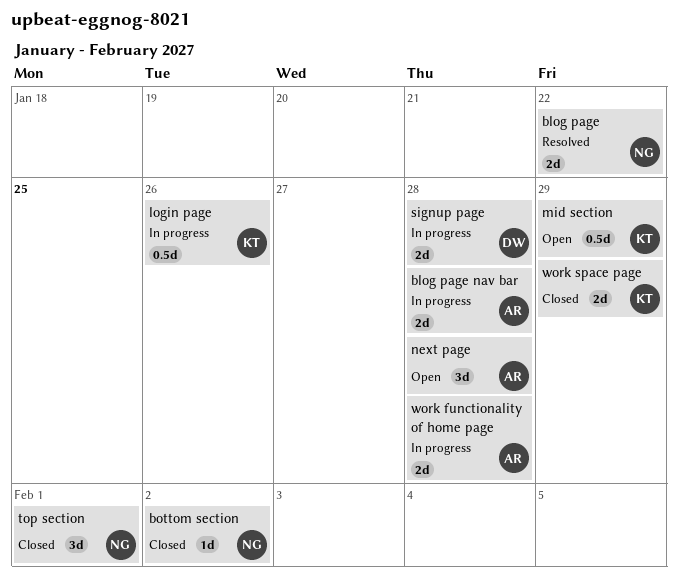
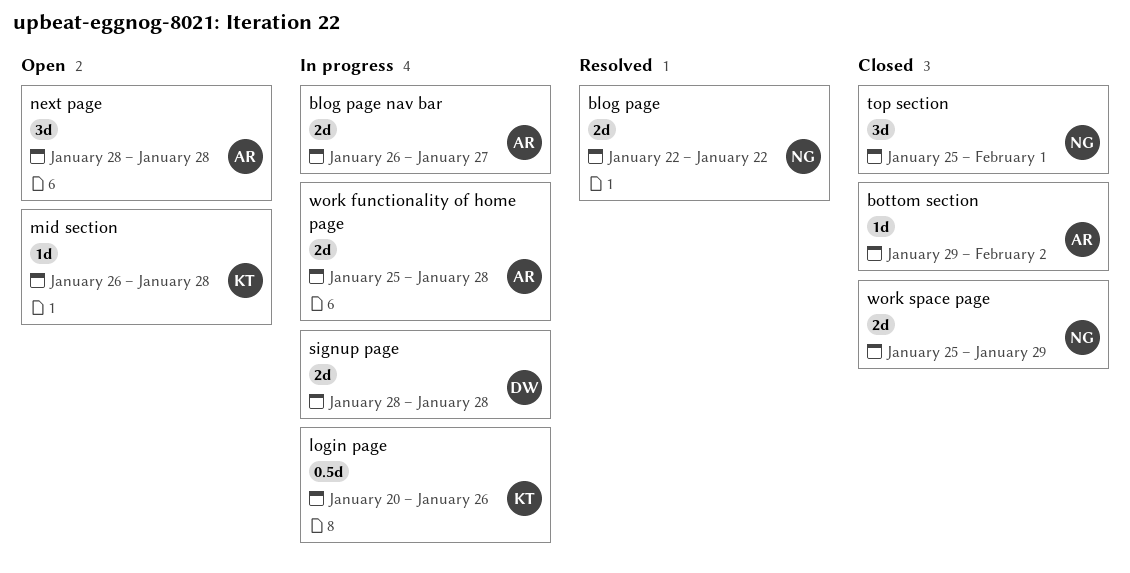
blog page nav bar, due: Jan 28 -> Jan 27
bottom section, owner: NG -> AR
mid section, estimate: 0.5d -> 1d
mid section, due: Jan 29 -> Jan 28
work space page, owner: KT -> NG

